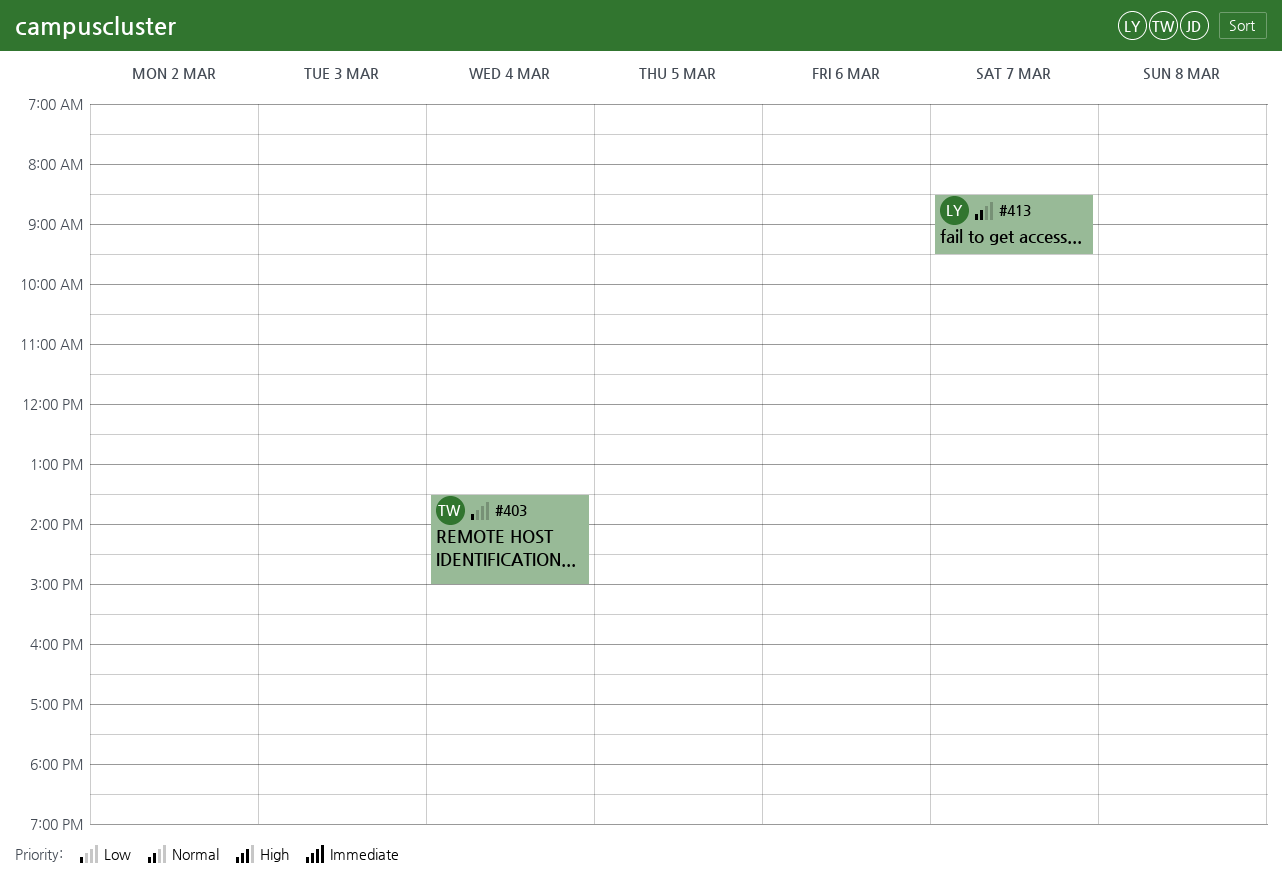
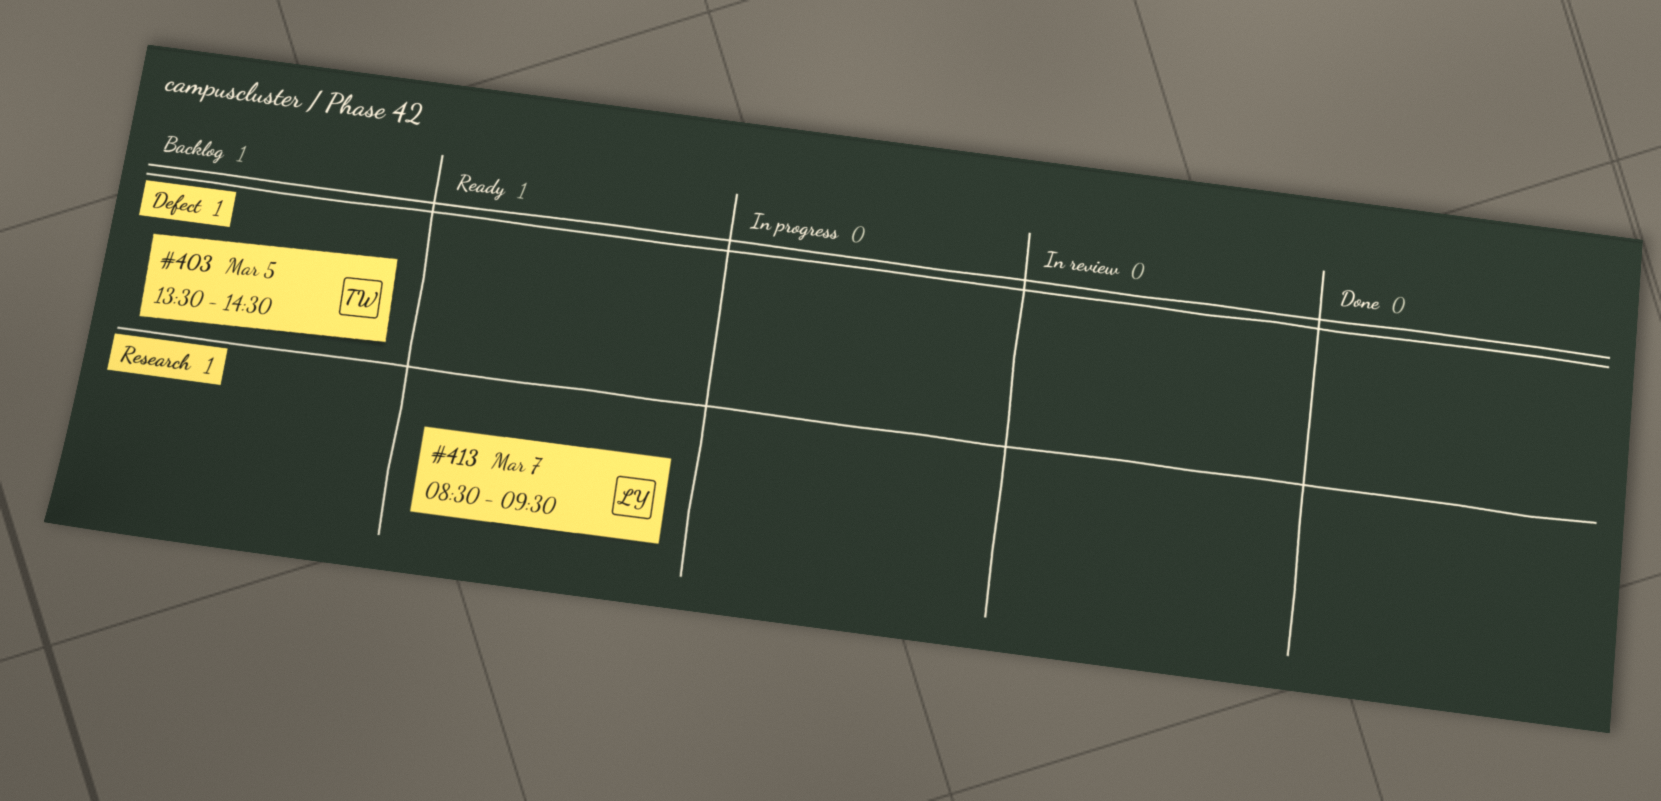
#403, day: Mar 4 -> Mar 5
#403, ends: 15:00 -> 14:30

